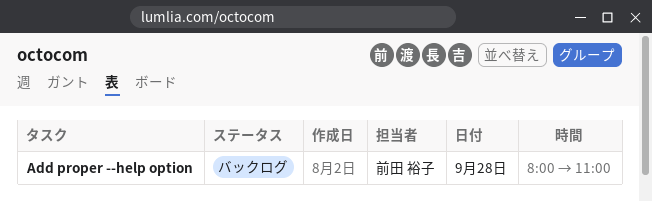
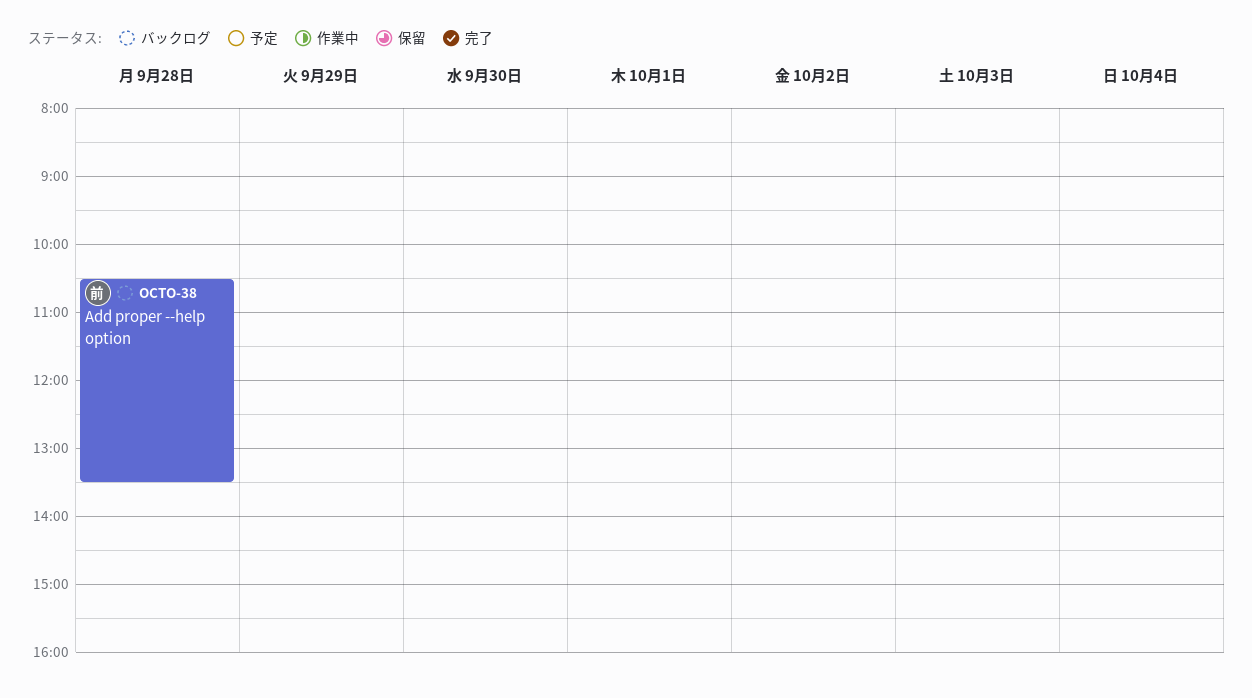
Add proper --help option, begins: 08:00 -> 10:30
Add proper --help option, ends: 11:00 -> 13:30

